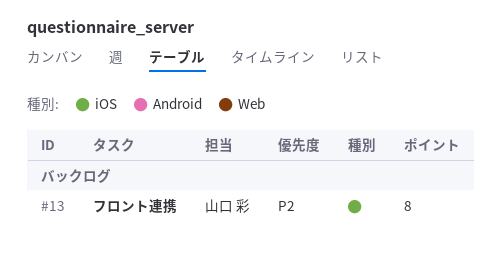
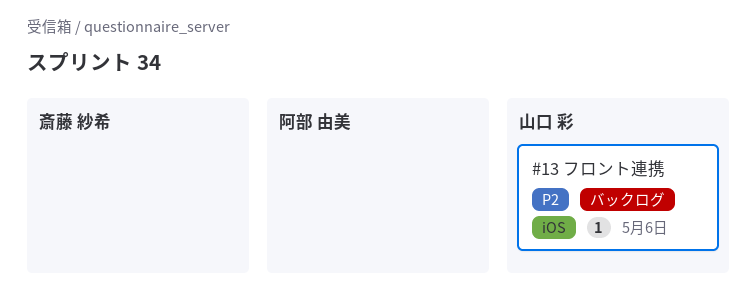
#13, estimate: 8 -> 1

